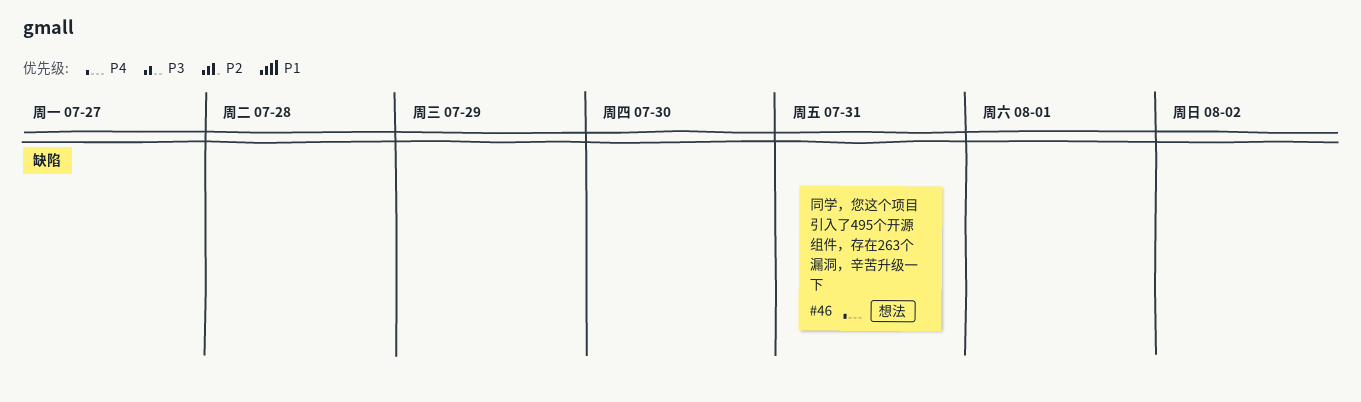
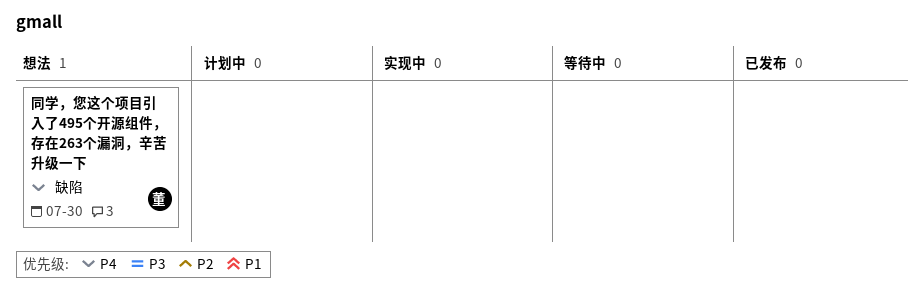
同学，您这个项目引入了495个开源组件，存在263个漏洞，辛苦升级一下, due: Jul 31 -> Jul 30

